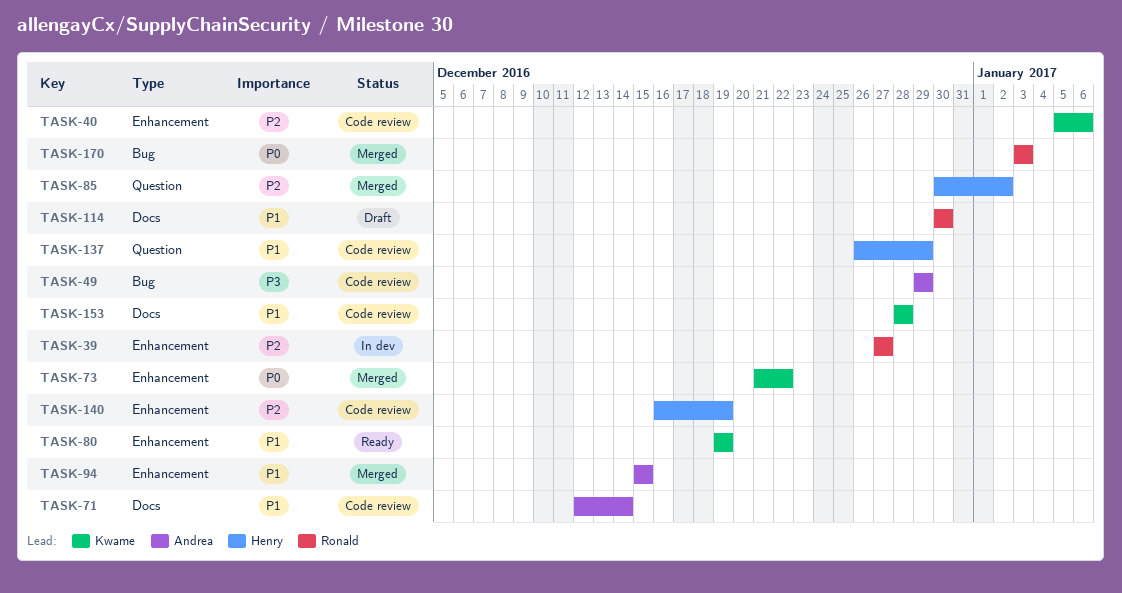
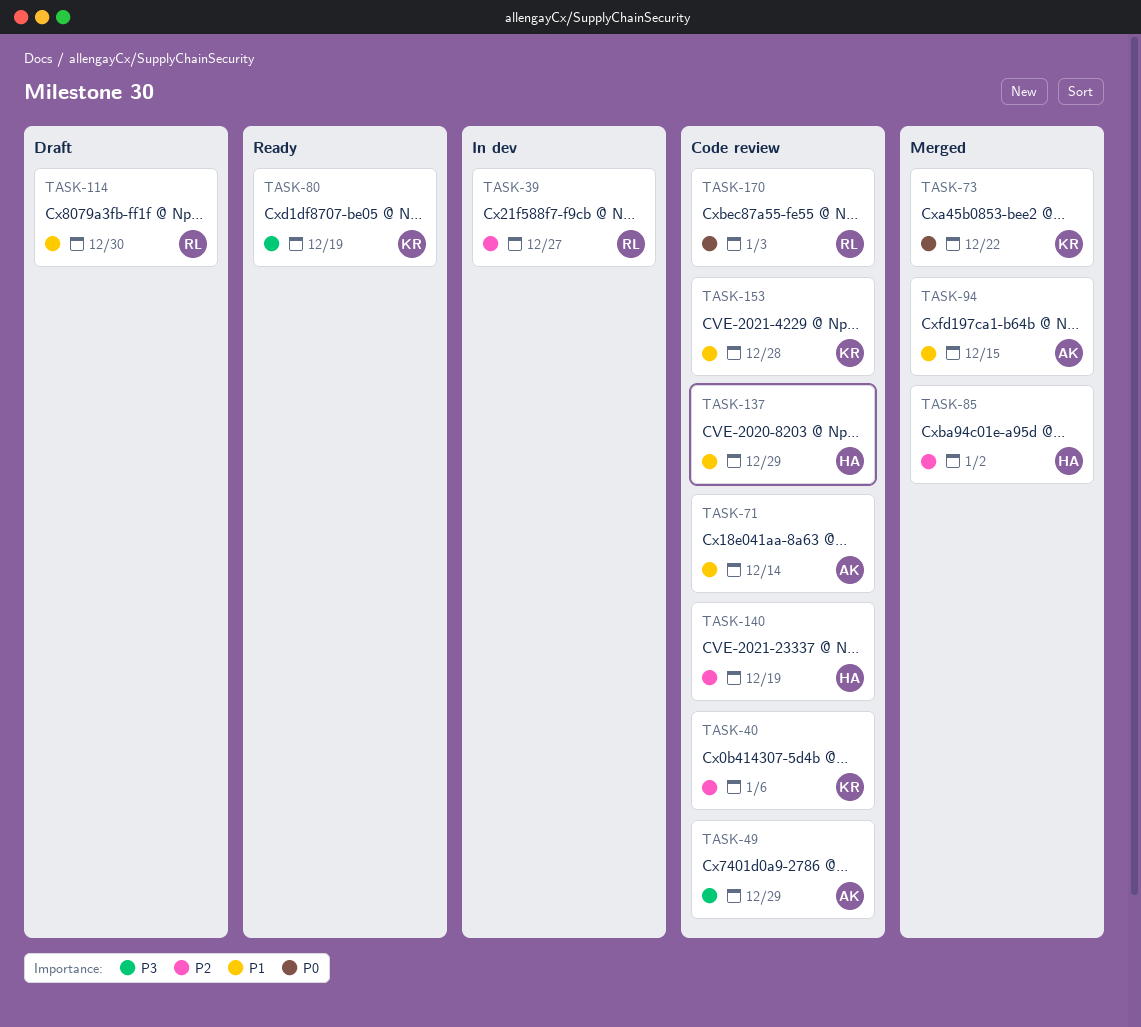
TASK-80, priority: P1 -> P3
TASK-170, status: Merged -> Code review

